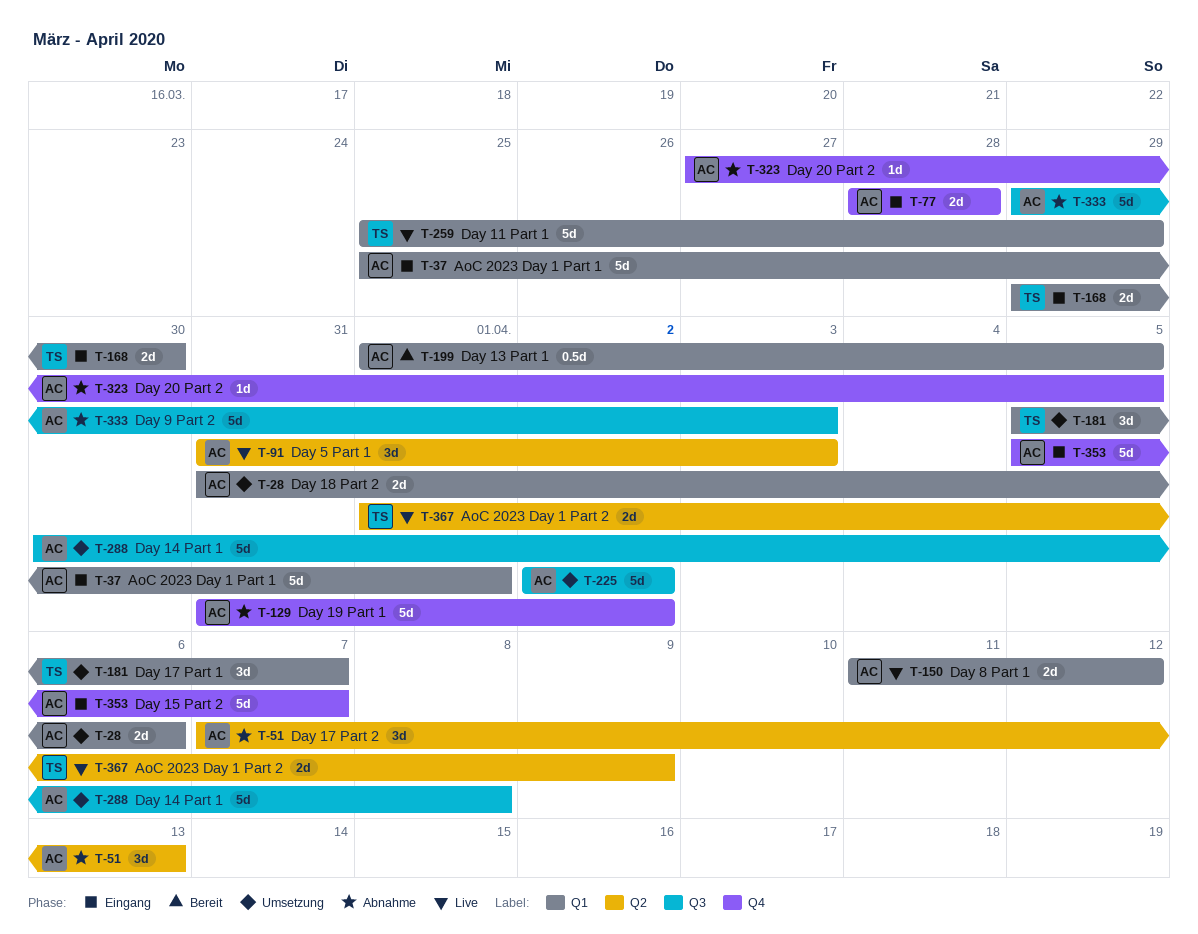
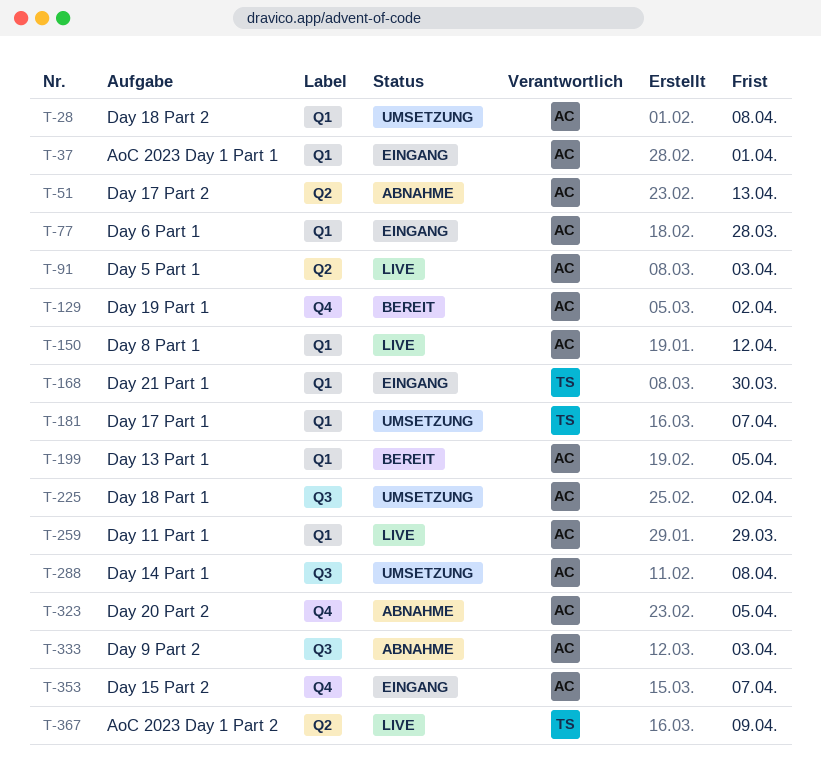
T-28, due: Apr 6 -> Apr 8
T-77, label: Q4 -> Q1
T-129, status: Abnahme -> Bereit
T-259, owner: TS -> AC

